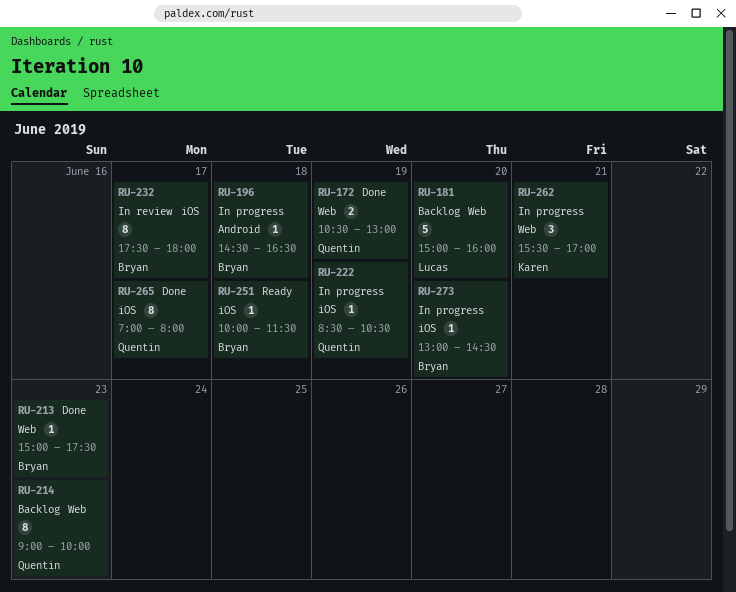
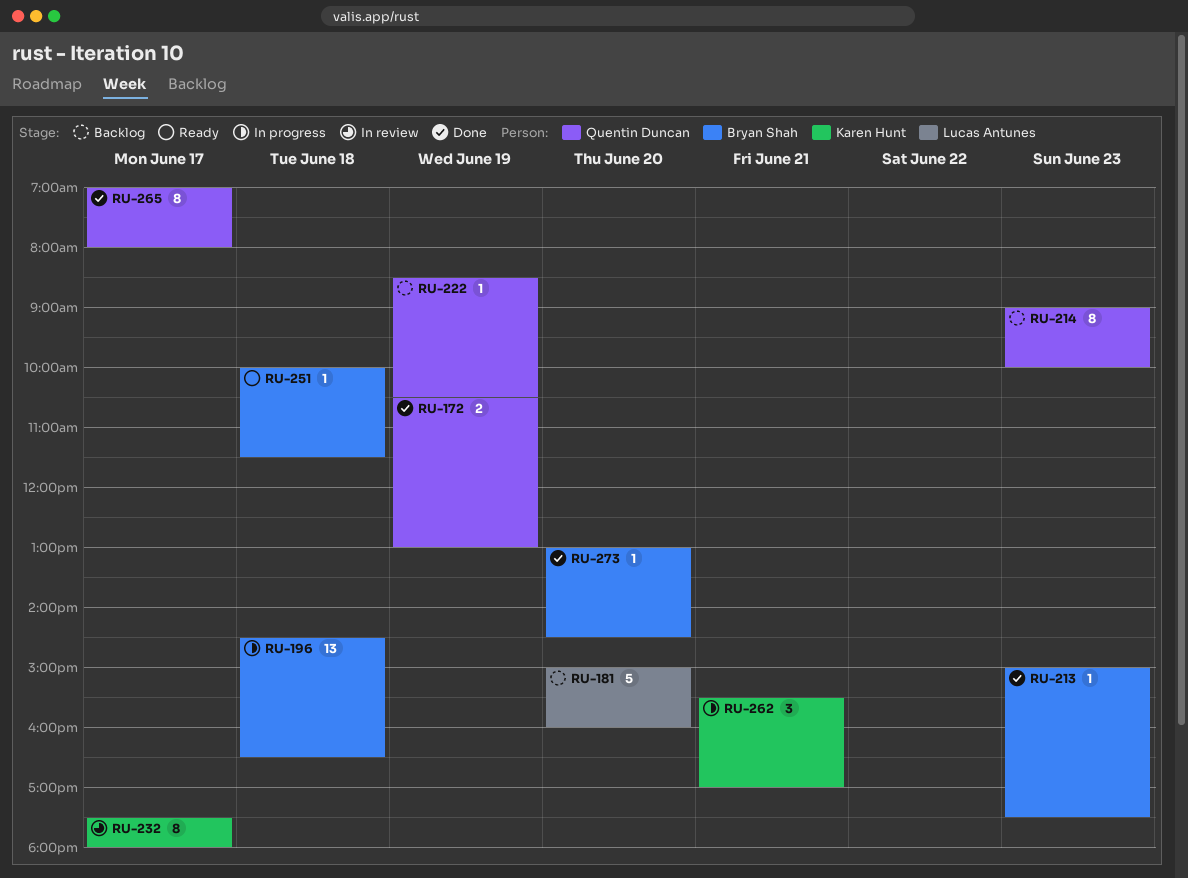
RU-196, estimate: 1 -> 13
RU-222, status: In progress -> Backlog
RU-232, owner: Bryan Shah -> Karen Hunt
RU-273, status: In progress -> Done

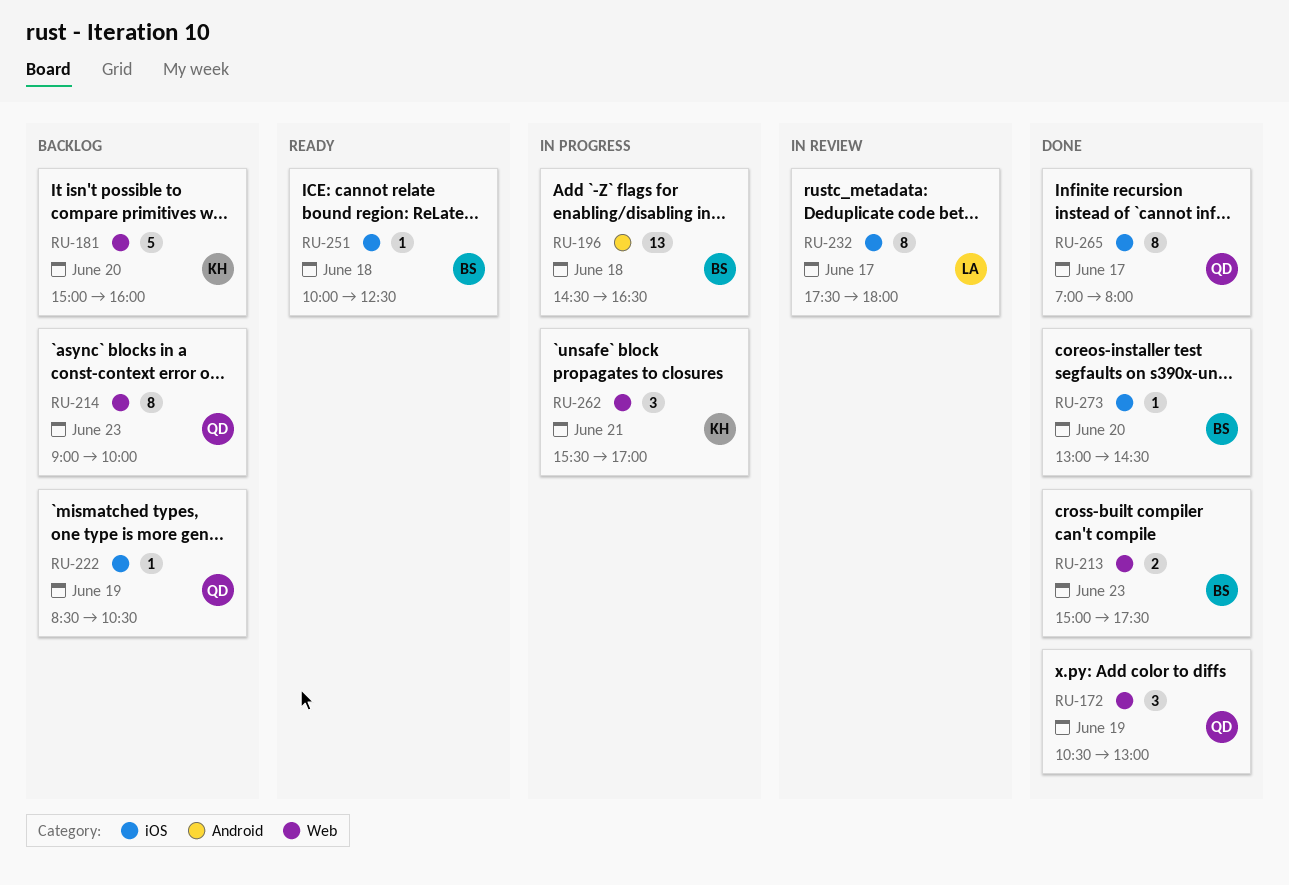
RU-172, estimate: 2 -> 3
RU-181, owner: Lucas Antunes -> Karen Hunt
RU-213, estimate: 1 -> 2
RU-232, owner: Karen Hunt -> Lucas Antunes
RU-251, ends: 11:30 -> 12:30

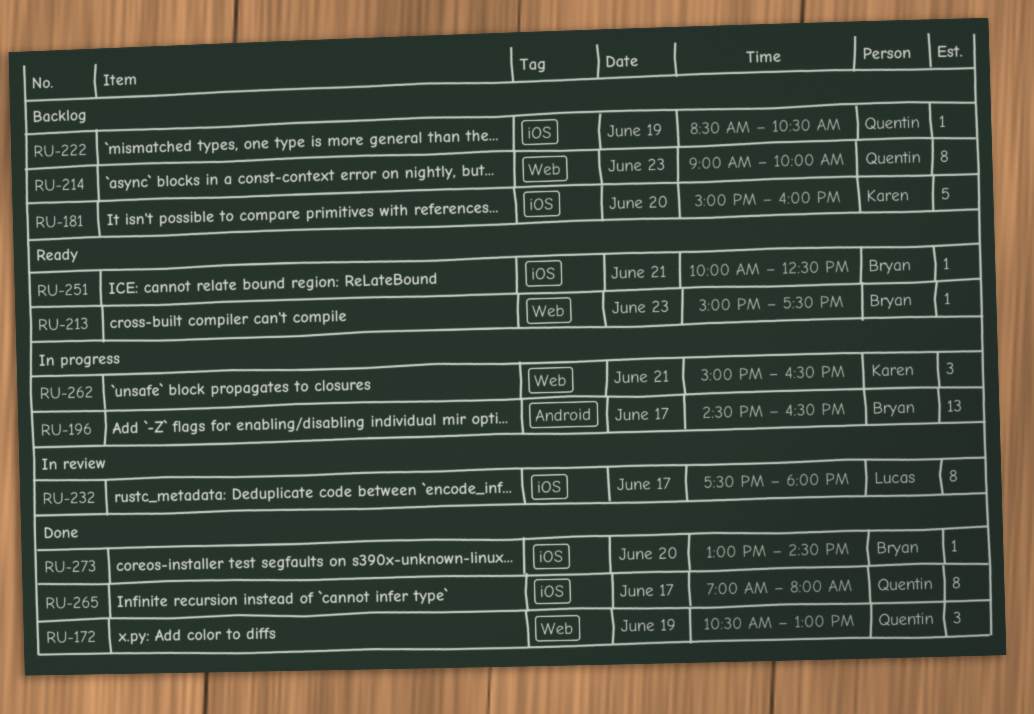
RU-181, label: Web -> iOS
RU-196, day: Jun 18 -> Jun 17
RU-213, status: Done -> Ready
RU-213, estimate: 2 -> 1
RU-251, day: Jun 18 -> Jun 21
RU-262, begins: 15:30 -> 15:00
RU-262, ends: 17:00 -> 16:30

